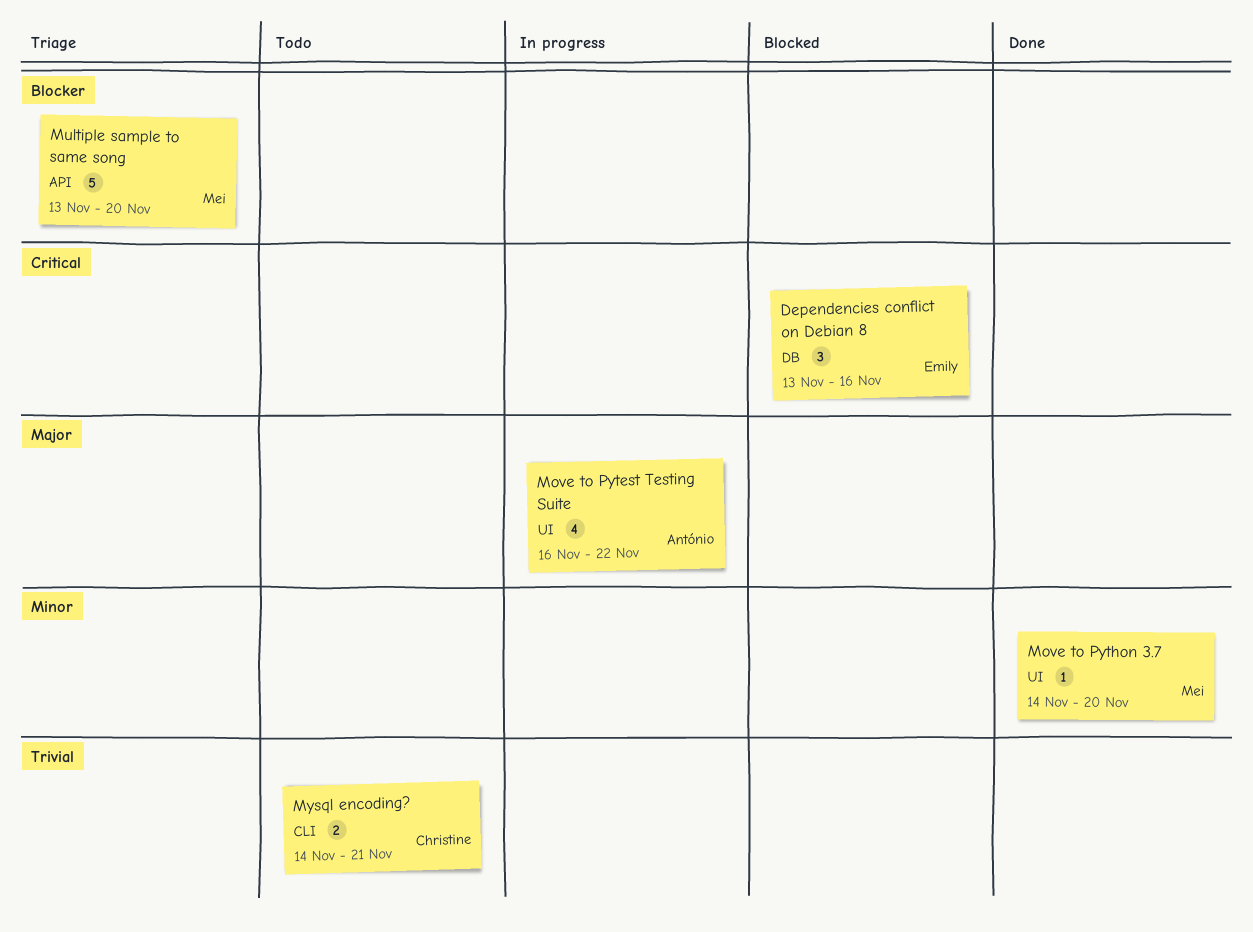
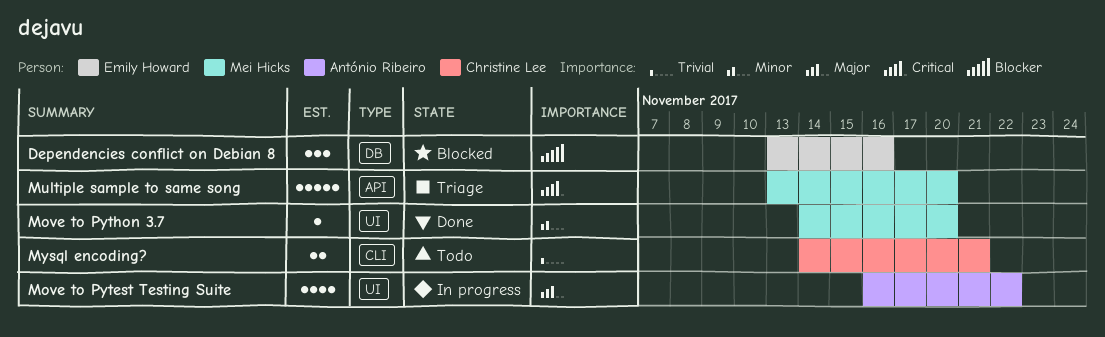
Dependencies conflict on Debian 8, priority: Critical -> Blocker
Multiple sample to same song, priority: Blocker -> Critical

